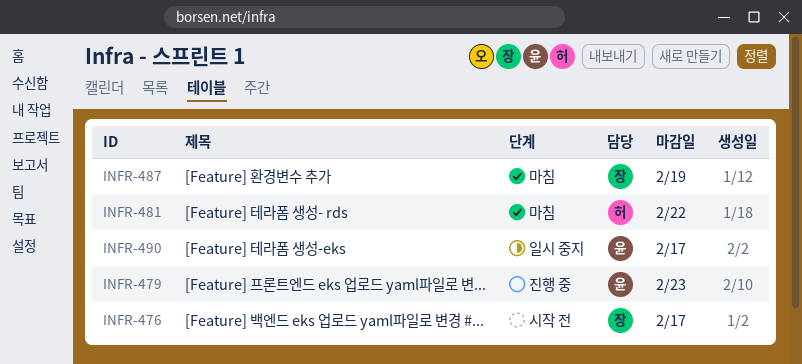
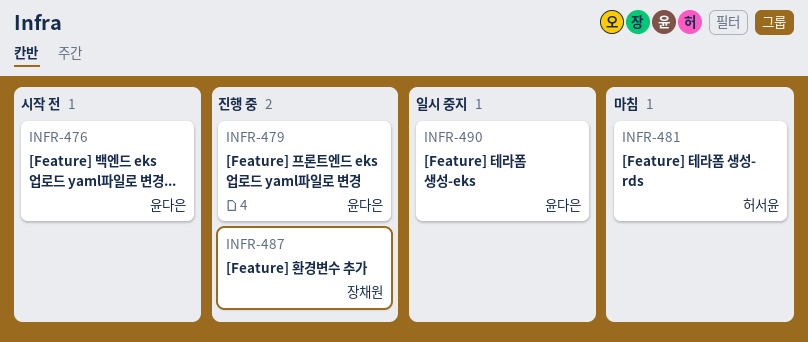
INFR-476, owner: 장채원 -> 윤다은
INFR-487, status: 마침 -> 진행 중

